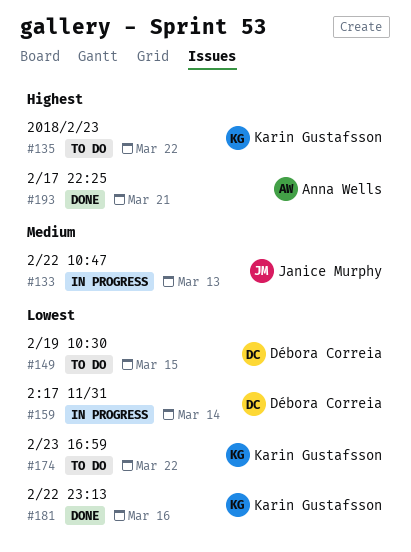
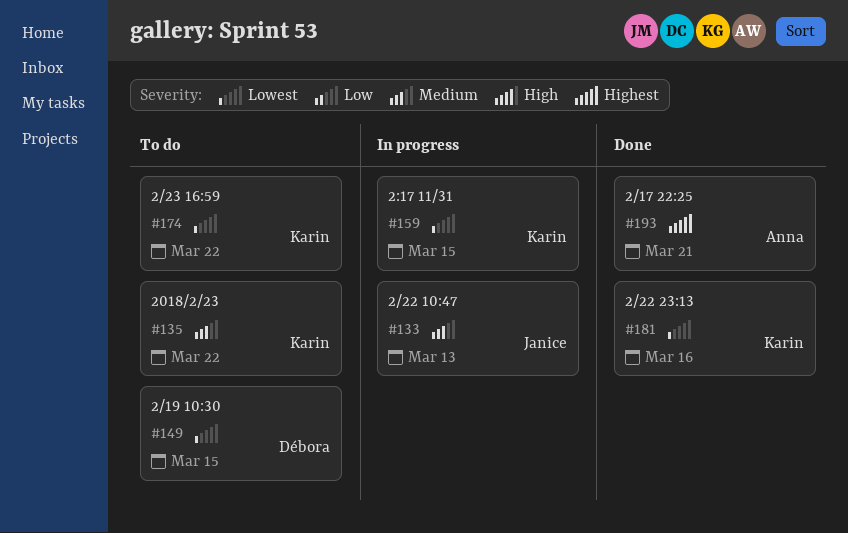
#135, priority: Highest -> Medium
#159, owner: Débora Correia -> Karin Gustafsson
#159, due: Mar 14 -> Mar 15

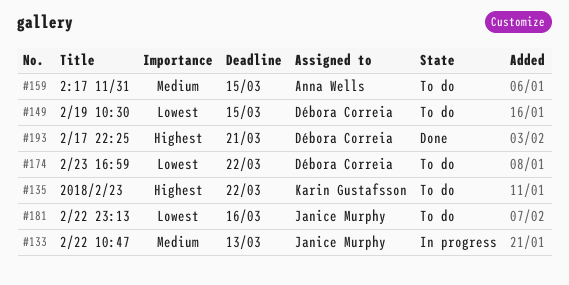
#135, priority: Medium -> Highest
#159, status: In progress -> To do
#159, owner: Karin Gustafsson -> Anna Wells
#159, priority: Lowest -> Medium
#174, owner: Karin Gustafsson -> Débora Correia
#181, status: Done -> To do
#181, owner: Karin Gustafsson -> Janice Murphy
#193, owner: Anna Wells -> Débora Correia

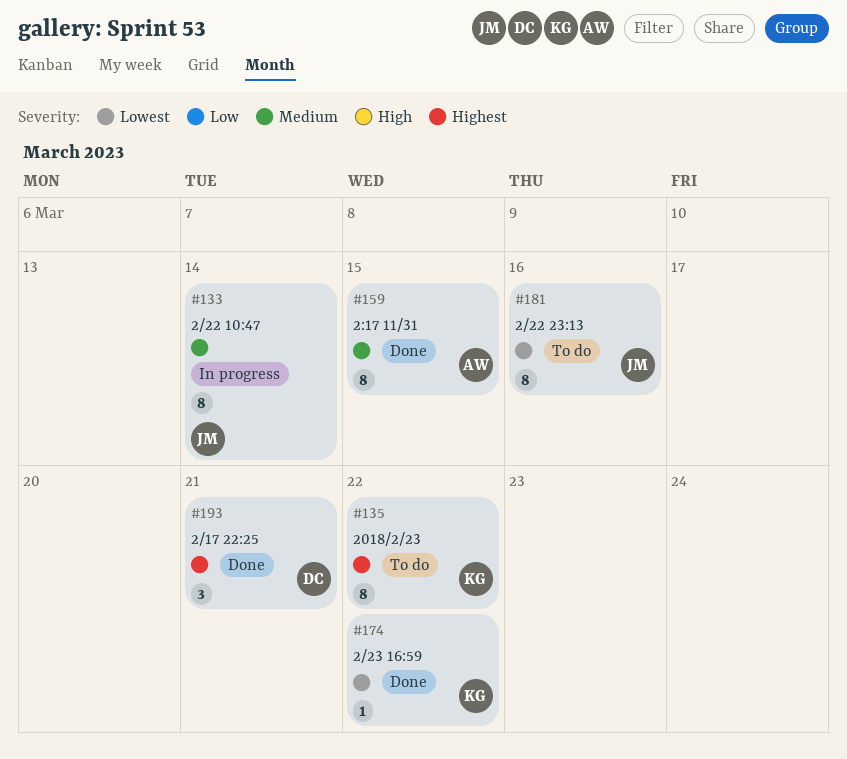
#133, due: Mar 13 -> Mar 14
#149: present -> none
#159, status: To do -> Done
#174, status: To do -> Done
#174, owner: Débora Correia -> Karin Gustafsson

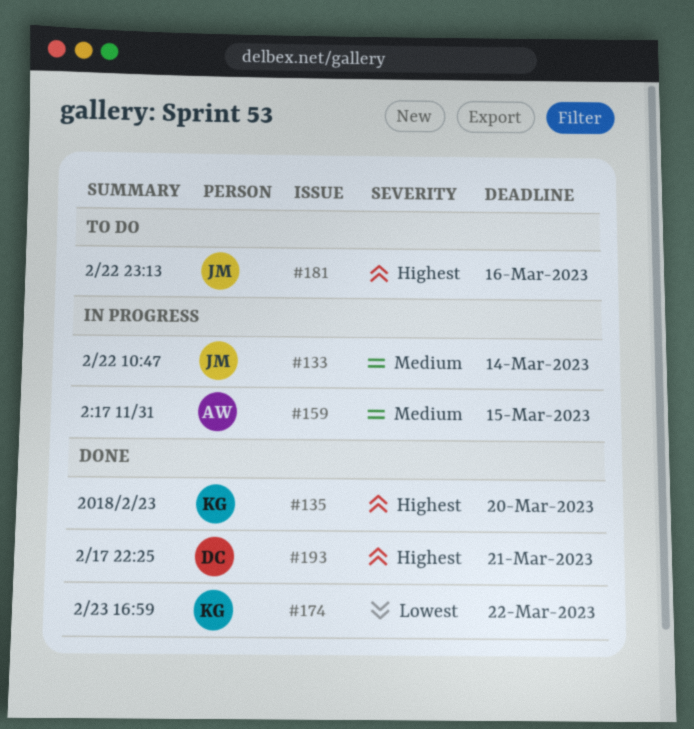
#135, status: To do -> Done
#135, due: Mar 22 -> Mar 20
#159, status: Done -> In progress
#181, priority: Lowest -> Highest

